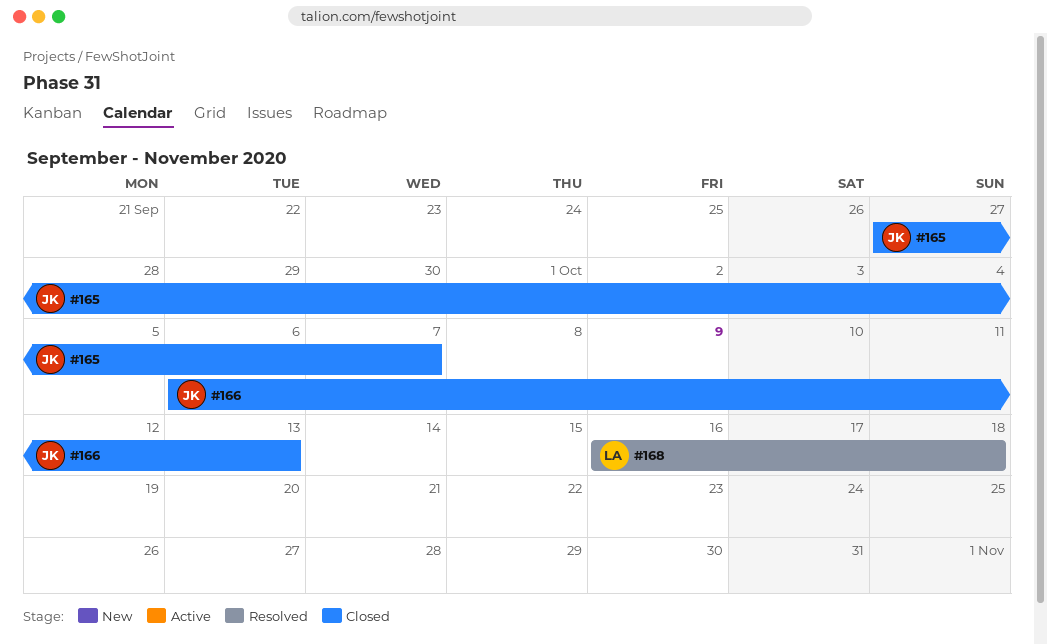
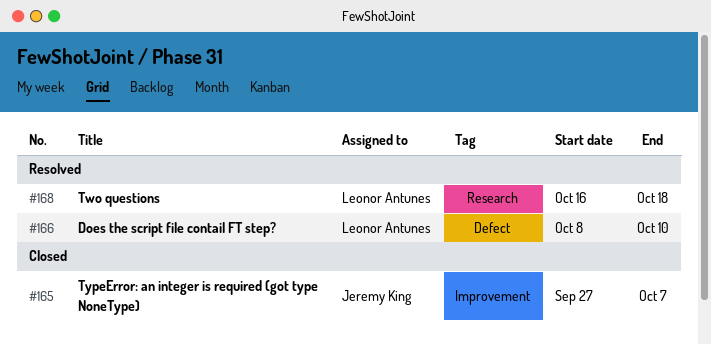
#166, status: Closed -> Resolved
#166, owner: Jeremy King -> Leonor Antunes
#166, start: Oct 6 -> Oct 8
#166, due: Oct 13 -> Oct 10

